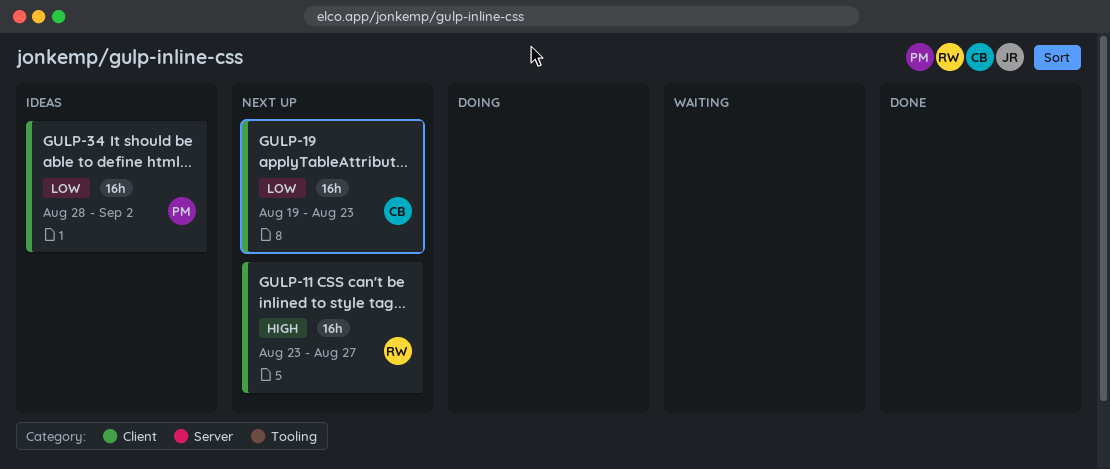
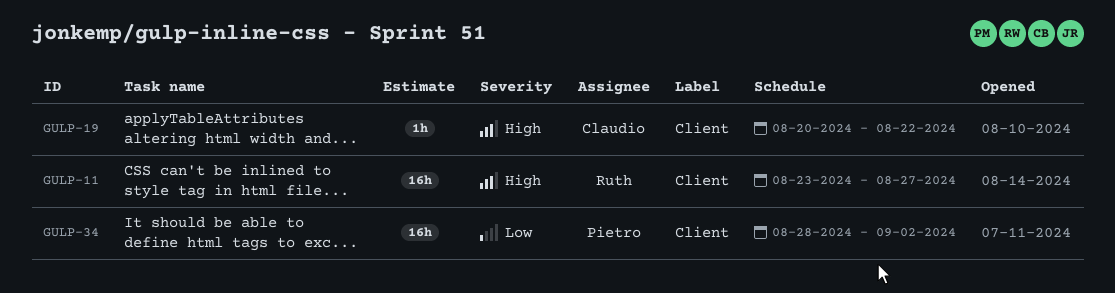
GULP-19, priority: Low -> High
GULP-19, estimate: 16h -> 1h
GULP-19, start: Aug 19 -> Aug 20
GULP-19, due: Aug 23 -> Aug 22

